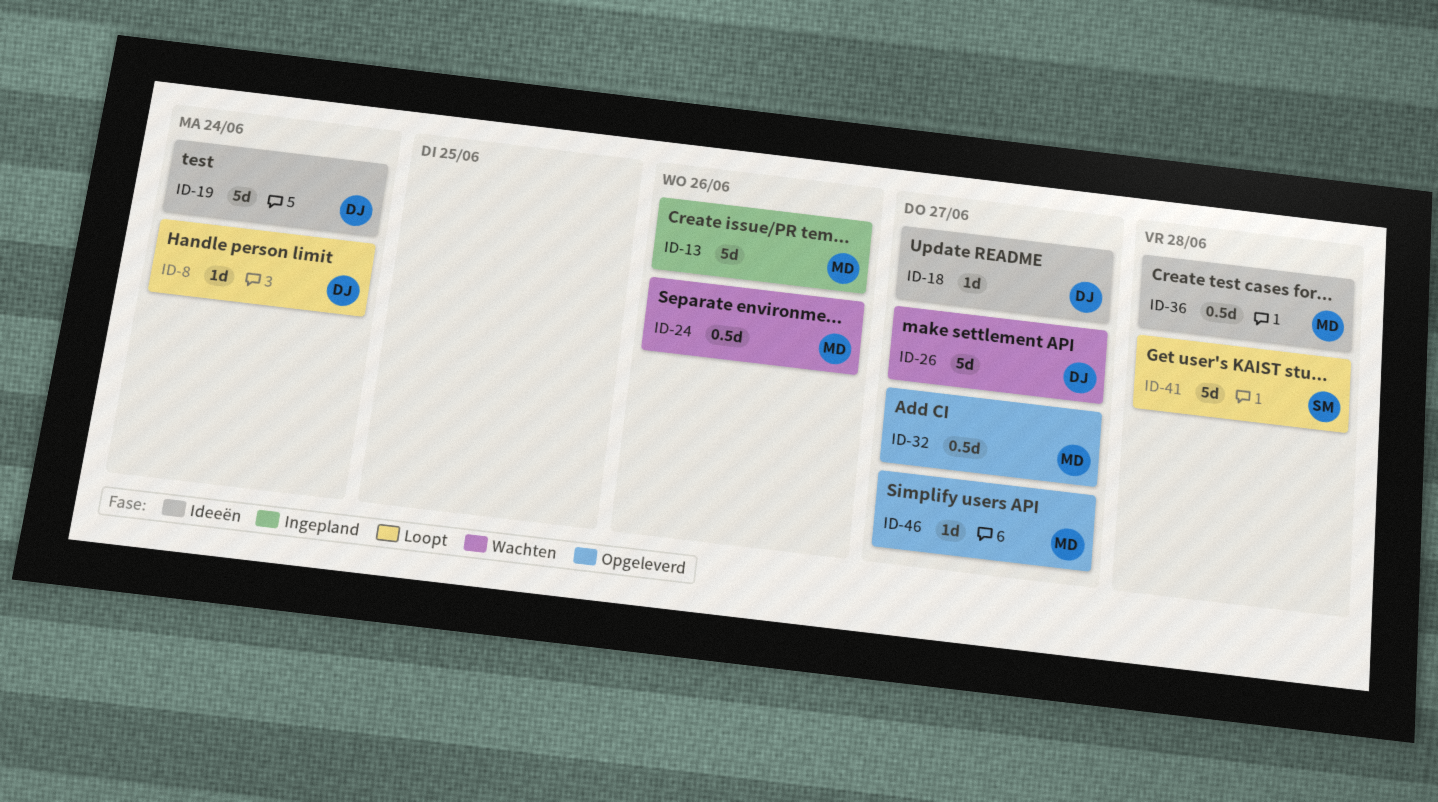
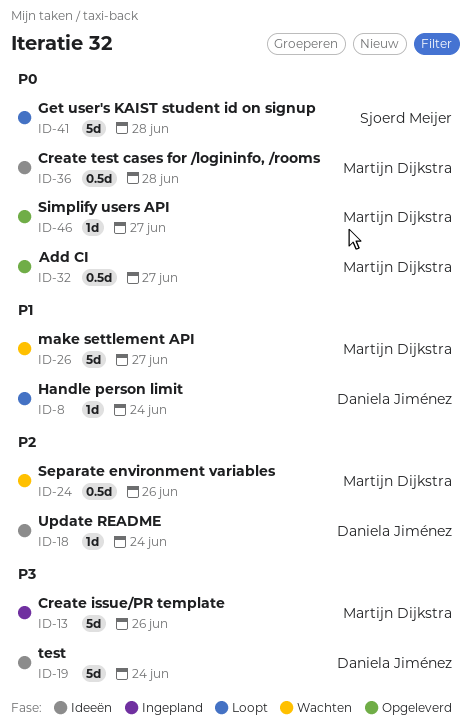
ID-18, due: Jun 27 -> Jun 24
ID-26, owner: Daniela Jiménez -> Martijn Dijkstra

